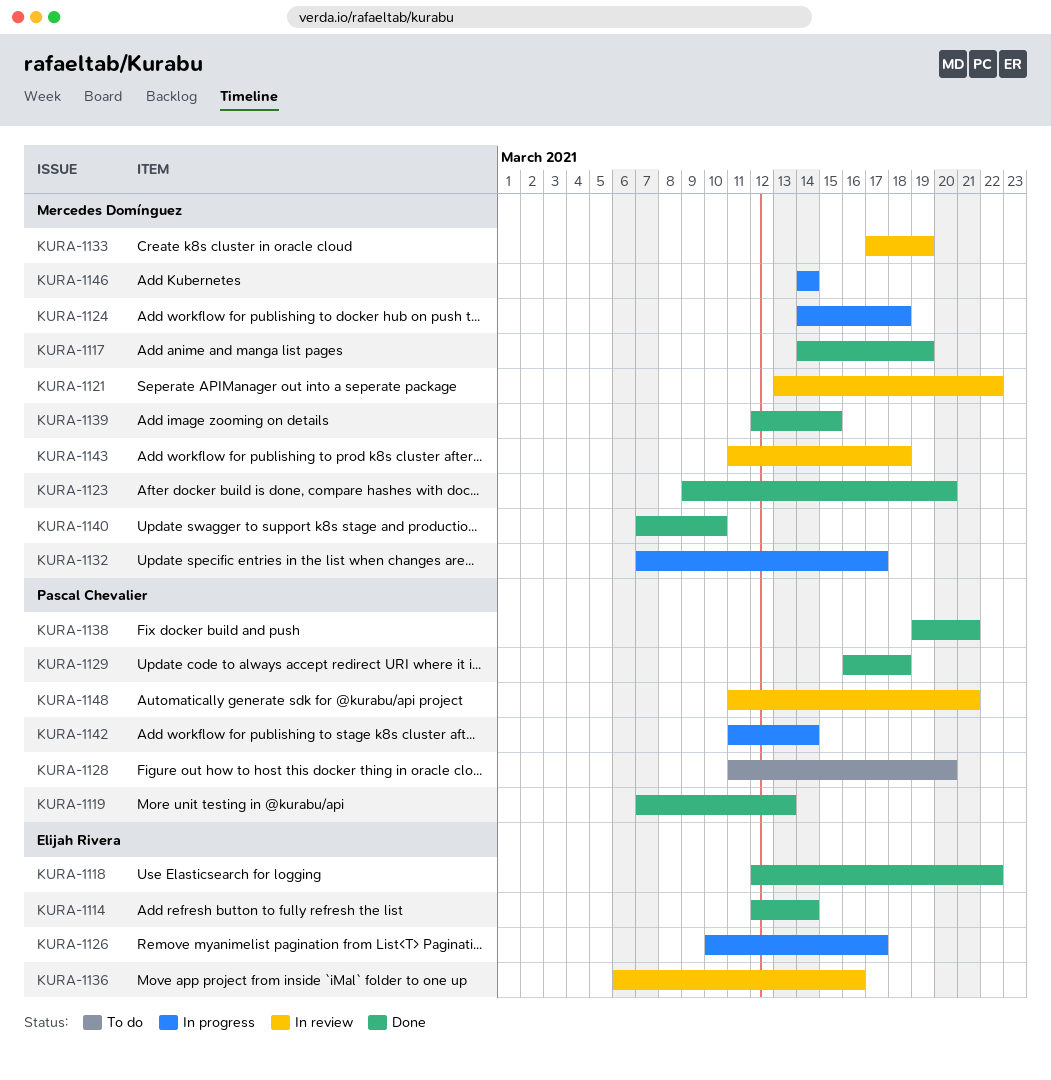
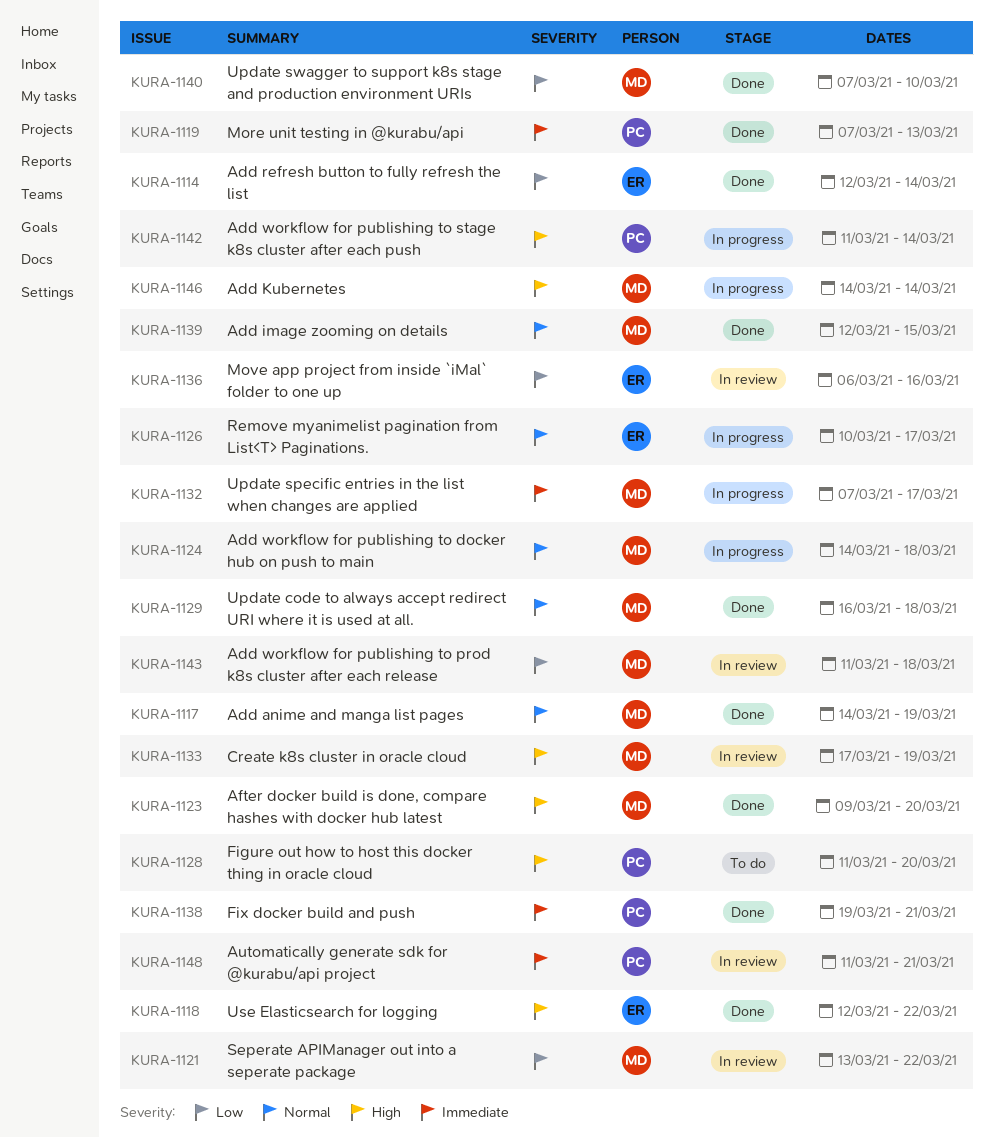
KURA-1129, owner: Pascal Chevalier -> Mercedes Domínguez

